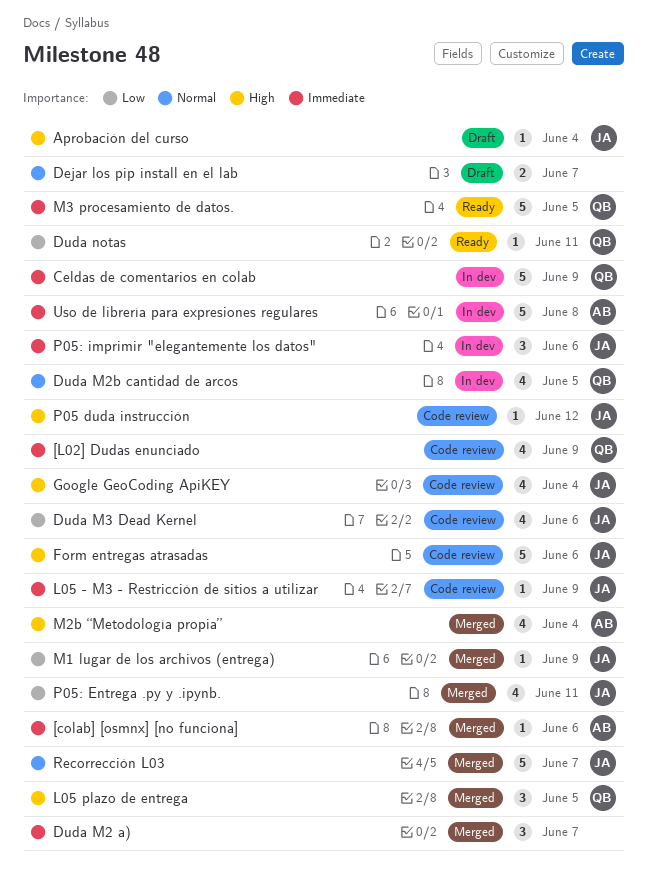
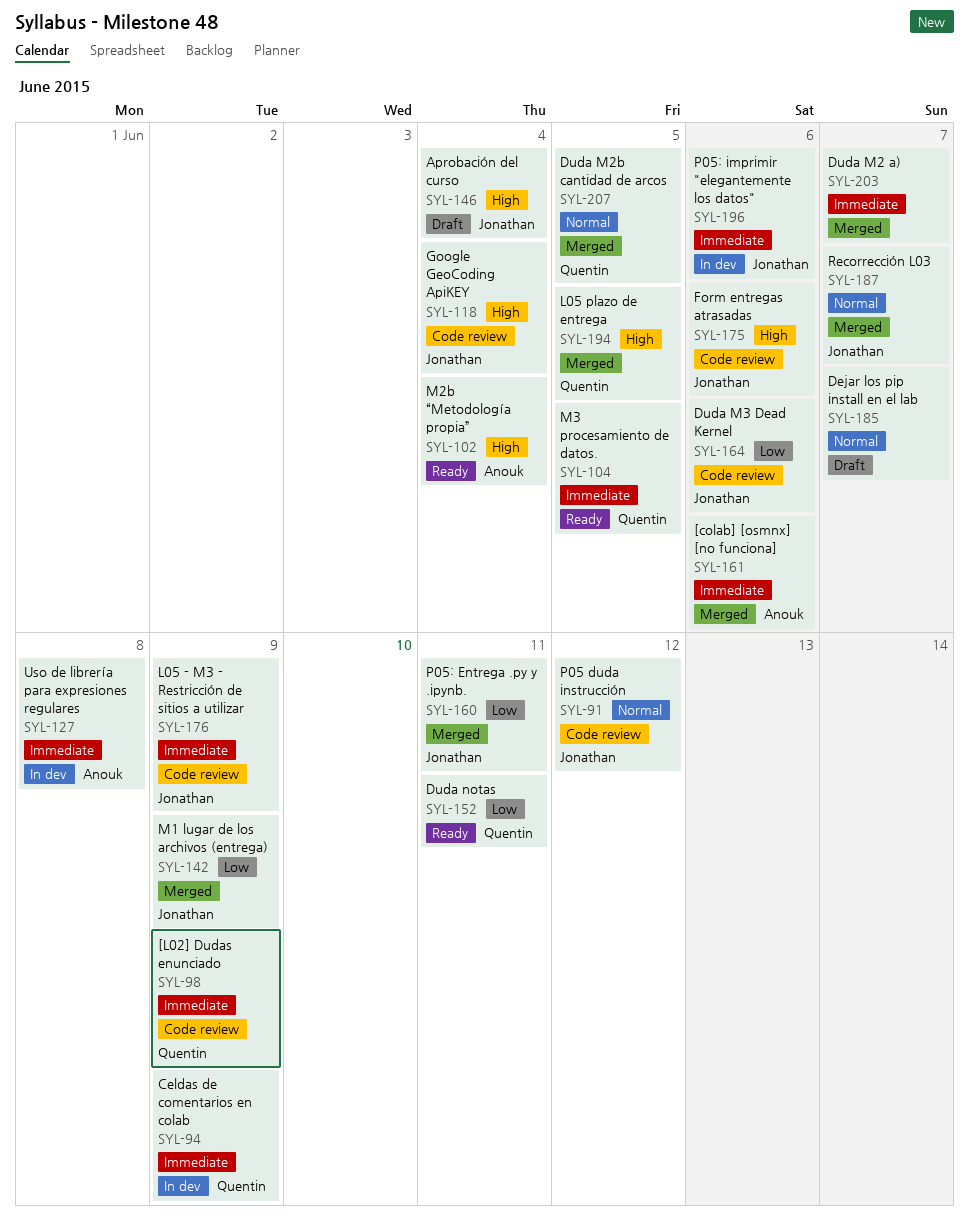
Duda M2b cantidad de arcos, status: In dev -> Merged
M2b “Metodología propia”, status: Merged -> Ready
P05 duda instrucción, priority: High -> Normal

